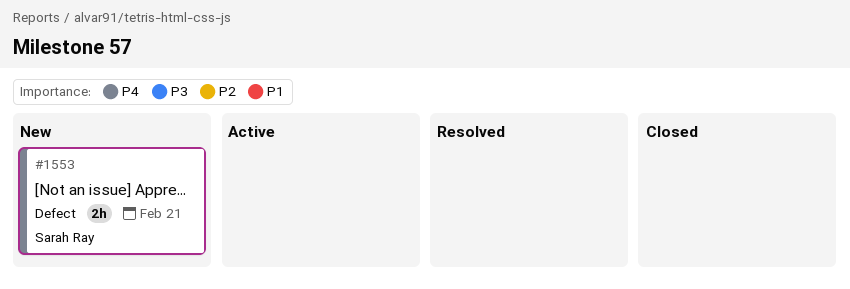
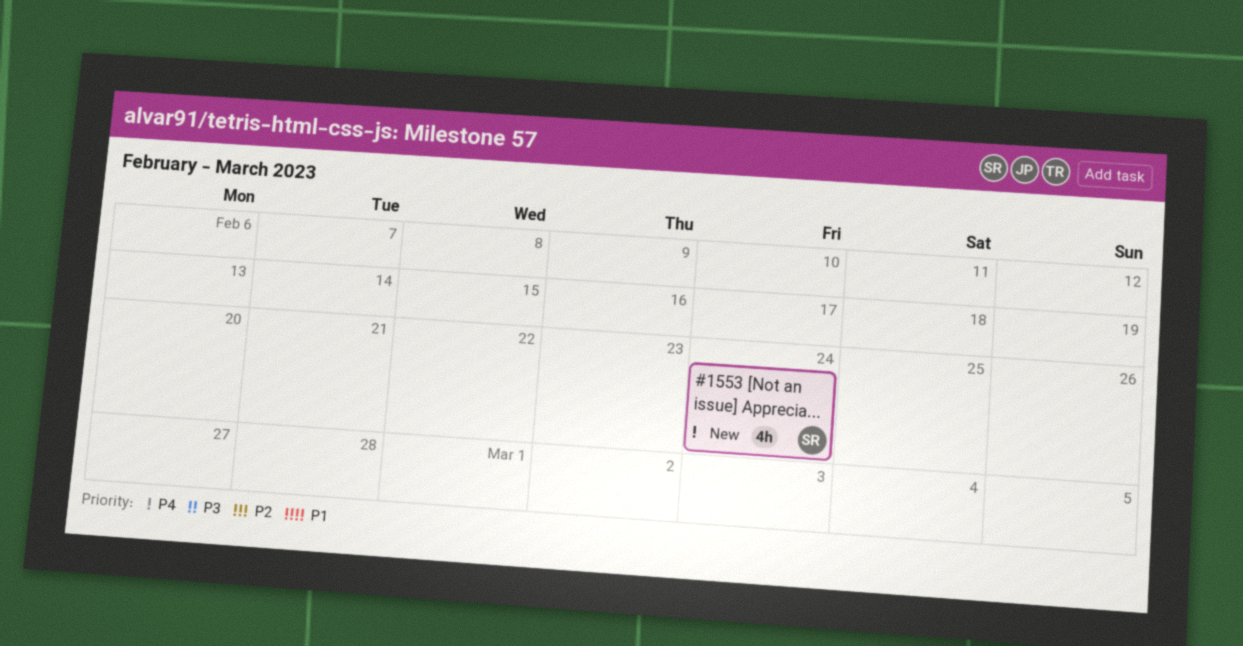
#1553, estimate: 2h -> 4h
#1553, due: Feb 21 -> Feb 24

